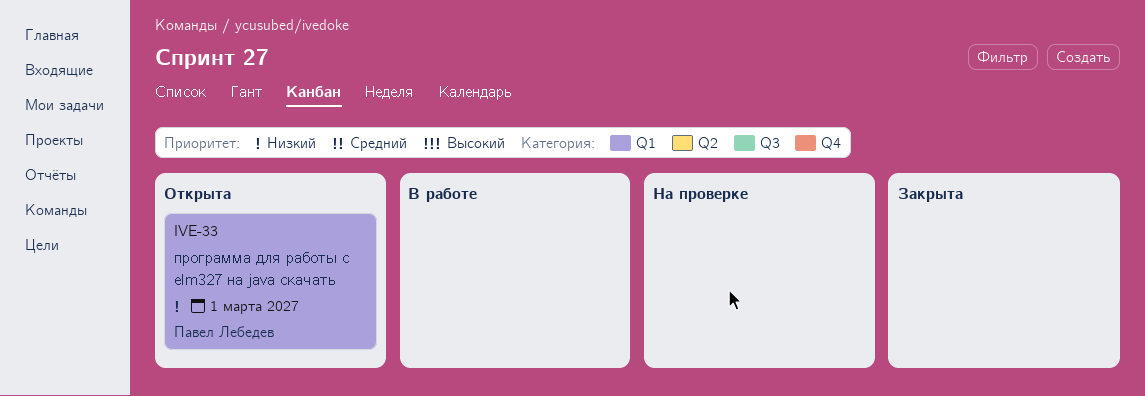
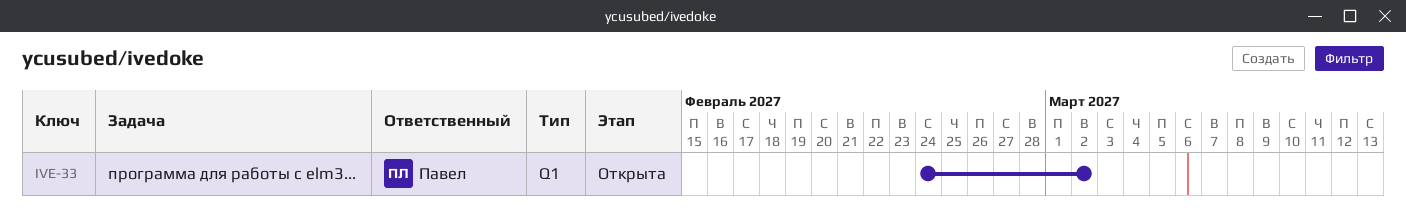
IVE-33, due: Mar 1 -> Mar 2

